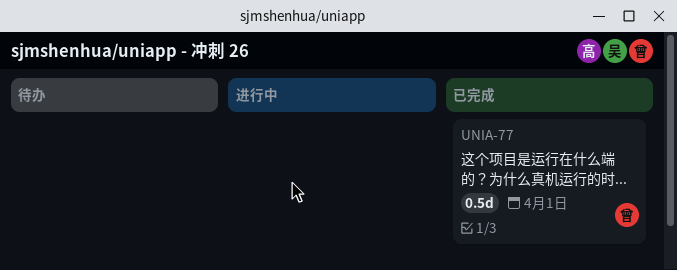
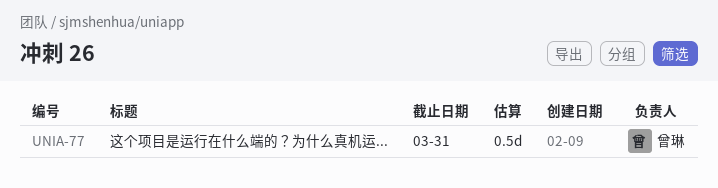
UNIA-77, due: Apr 1 -> Mar 31

